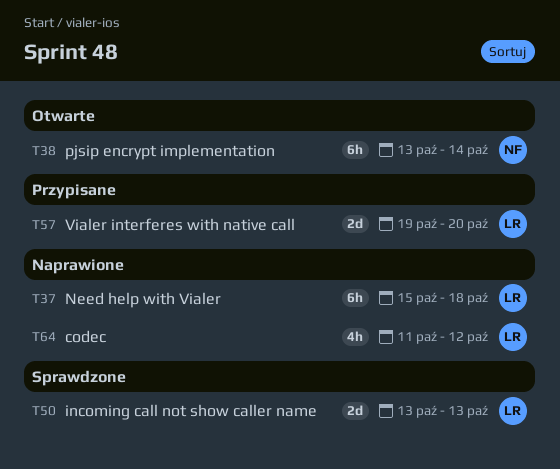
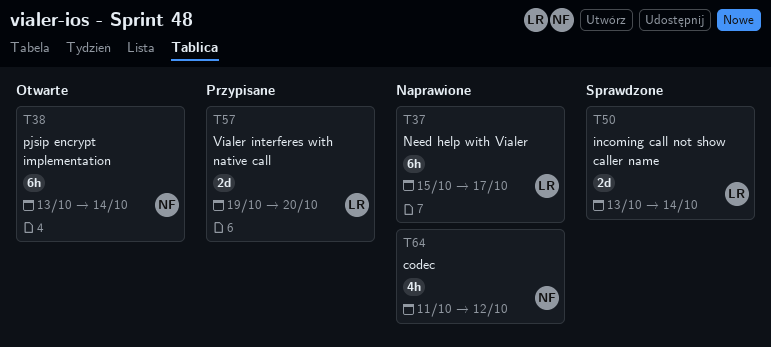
T37, due: Oct 18 -> Oct 17
T50, due: Oct 13 -> Oct 14
T64, owner: LR -> NF

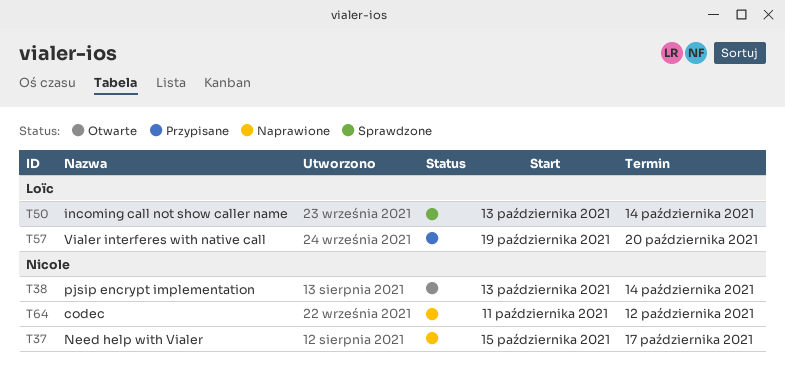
T37, owner: Loïc -> Nicole

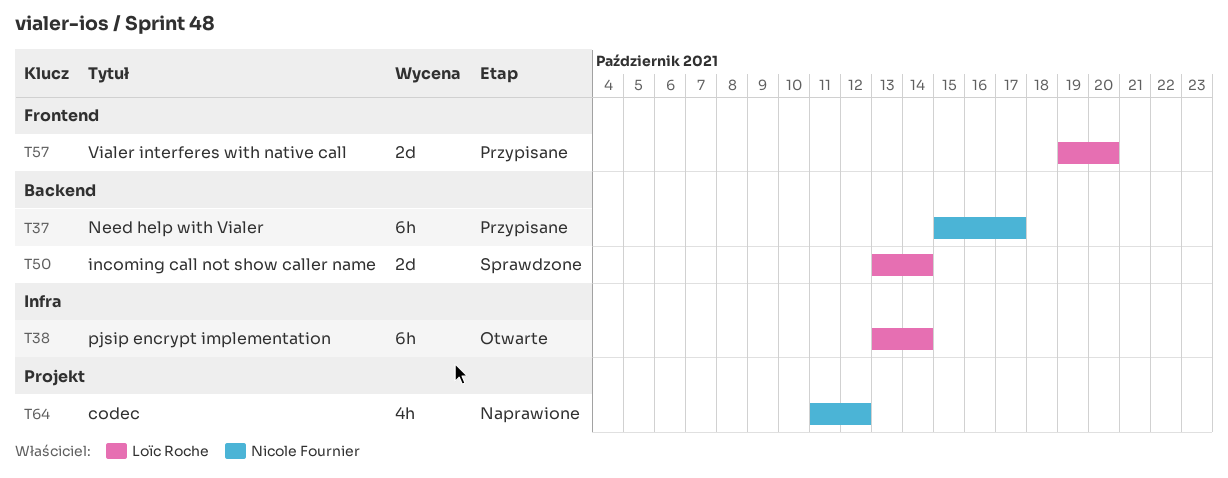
T37, status: Naprawione -> Przypisane
T38, owner: Nicole Fournier -> Loïc Roche

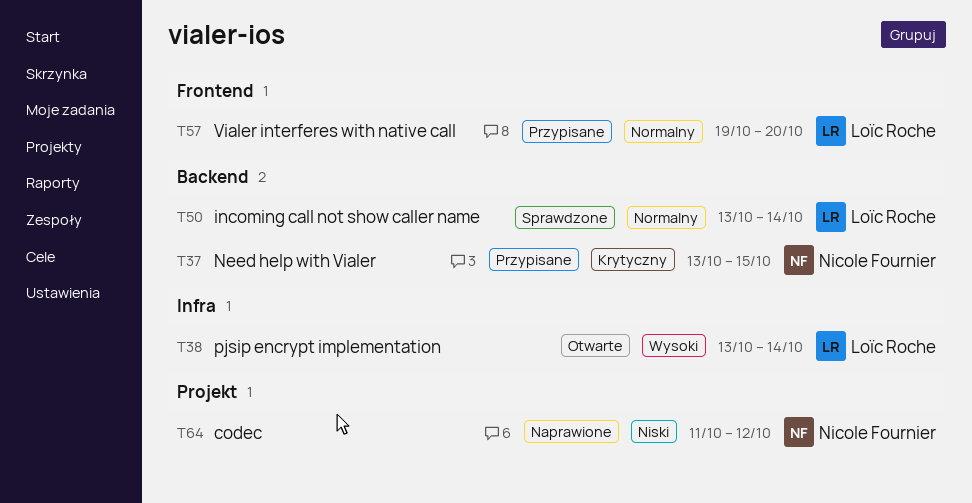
T37, start: Oct 15 -> Oct 13
T37, due: Oct 17 -> Oct 15

